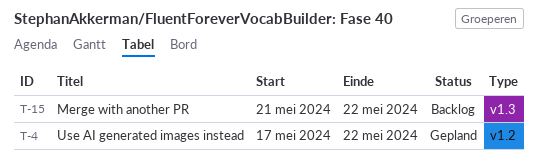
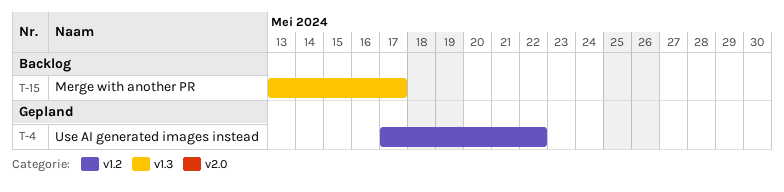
T-15, start: May 21 -> May 13
T-15, due: May 22 -> May 17

